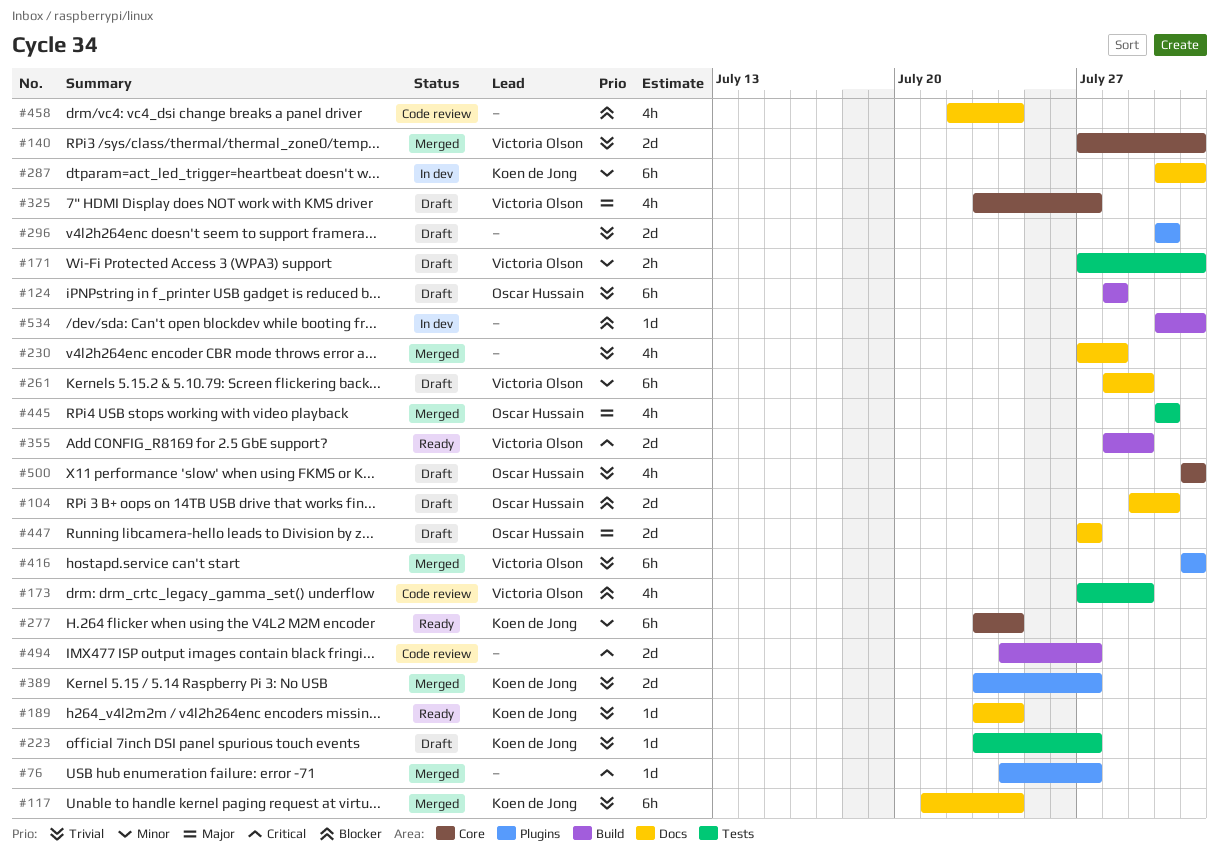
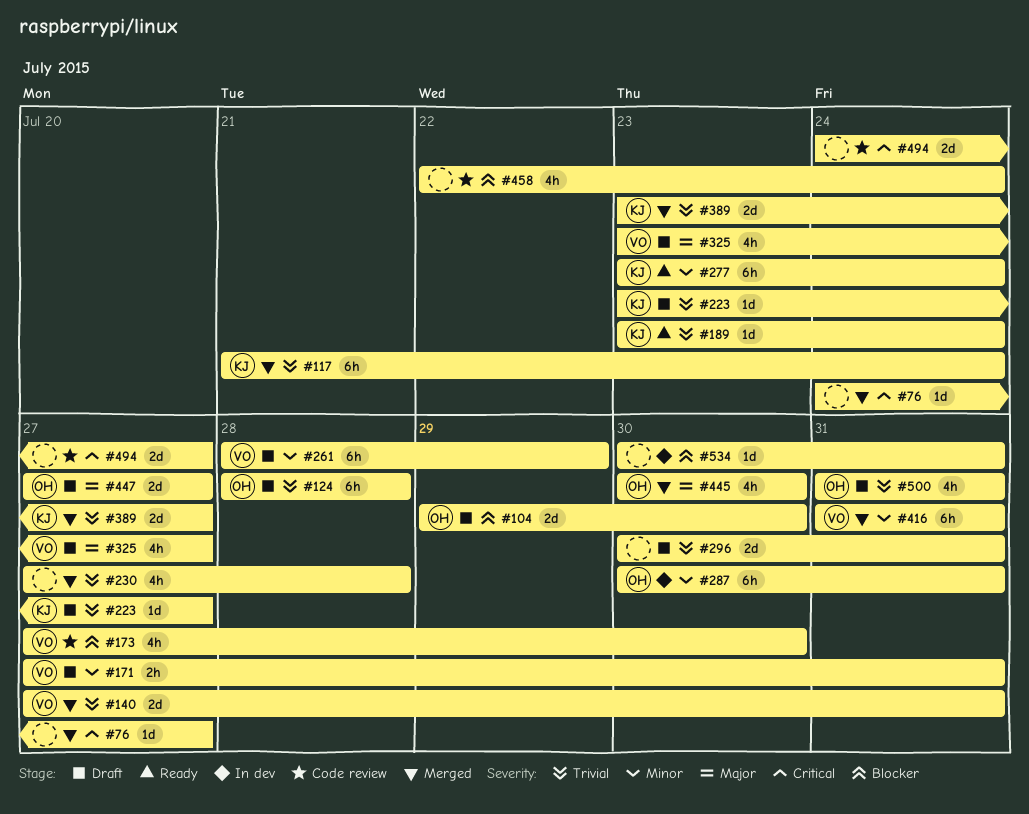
#173, due: Jul 29 -> Jul 30
#287, owner: Koen de Jong -> Oscar Hussain
#296, due: Jul 30 -> Jul 31
#355: present -> none
#416, priority: Trivial -> Minor

